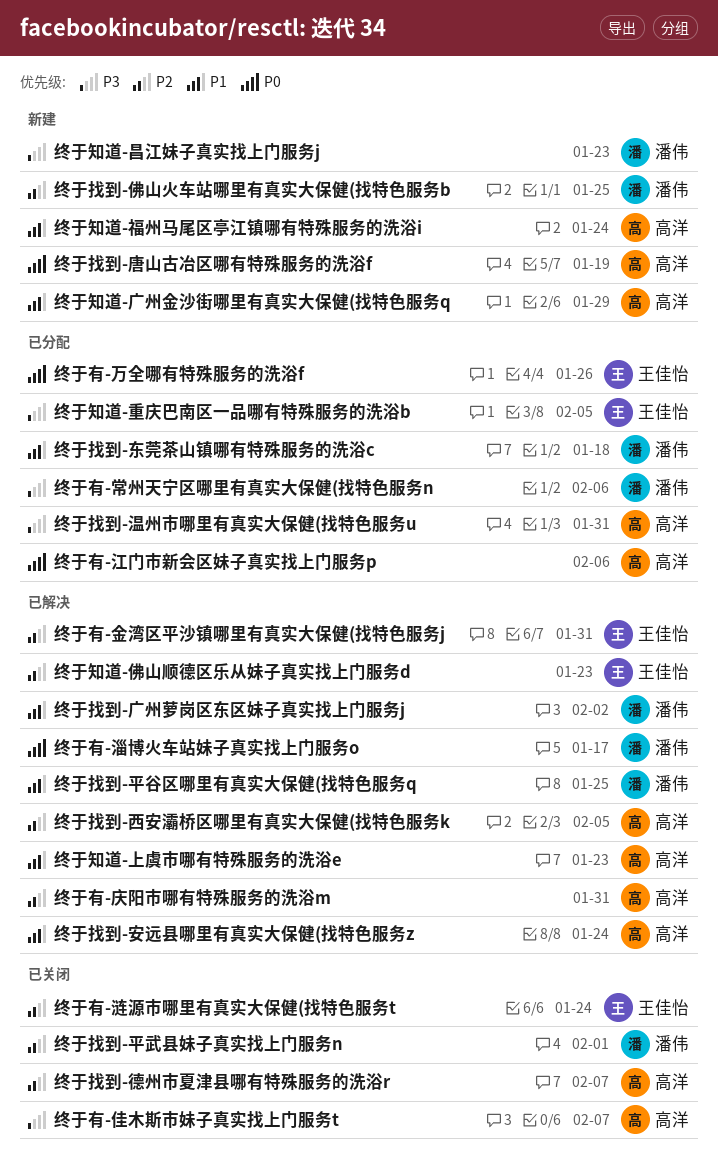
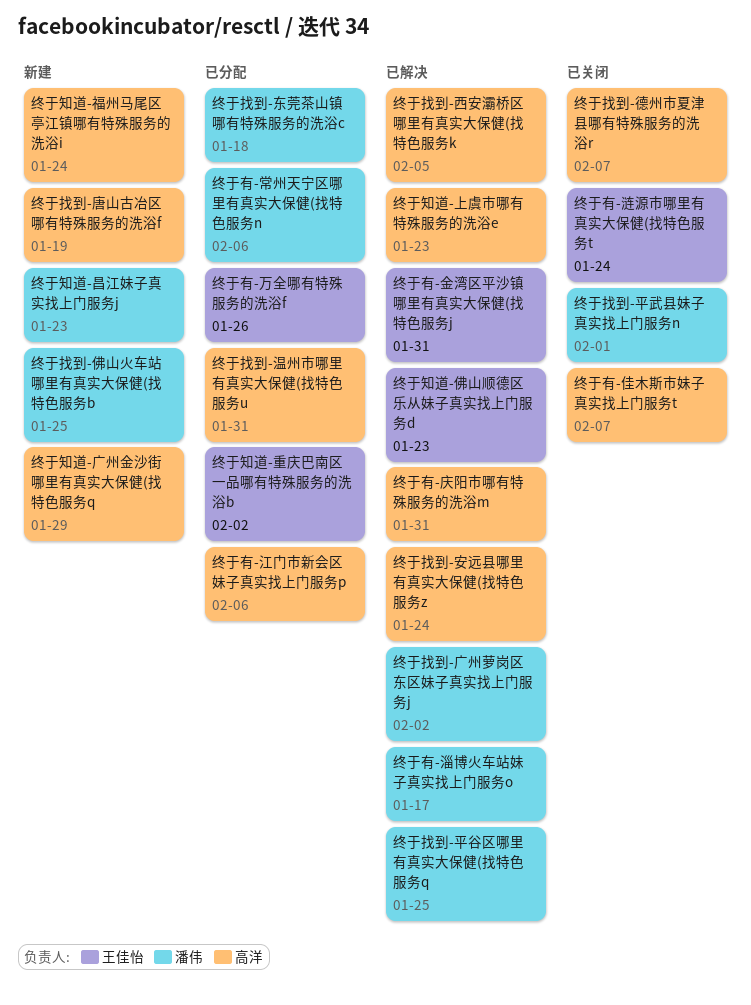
终于知道-重庆巴南区一品哪有特殊服务的洗浴b, due: Feb 5 -> Feb 2

